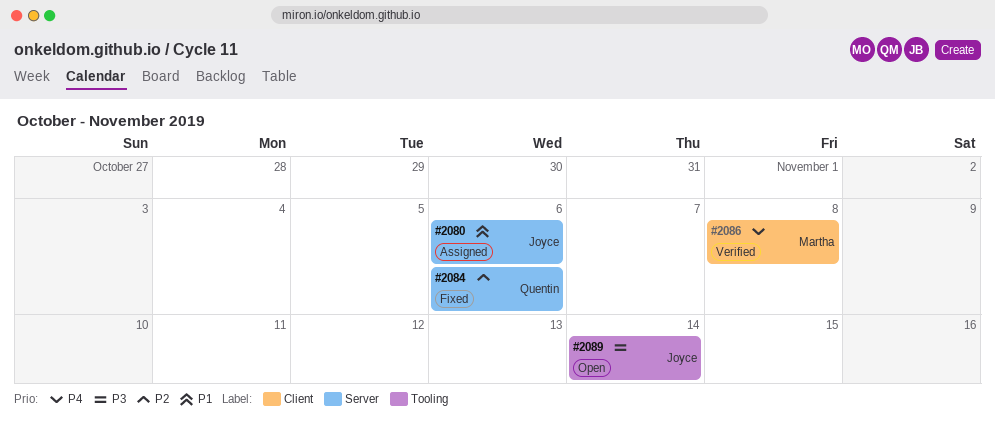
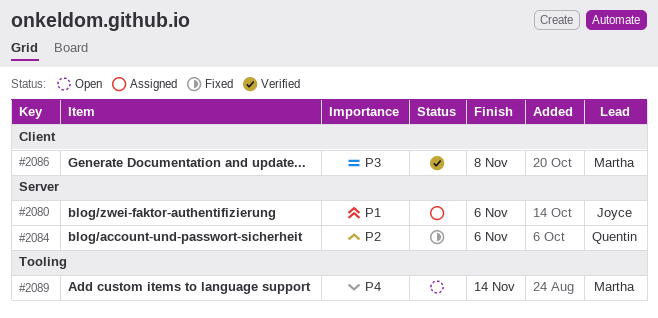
#2086, priority: P4 -> P3
#2089, owner: Joyce -> Martha
#2089, priority: P3 -> P4

